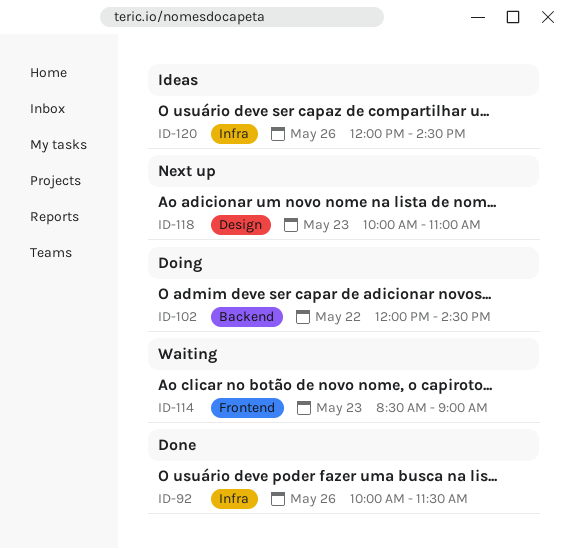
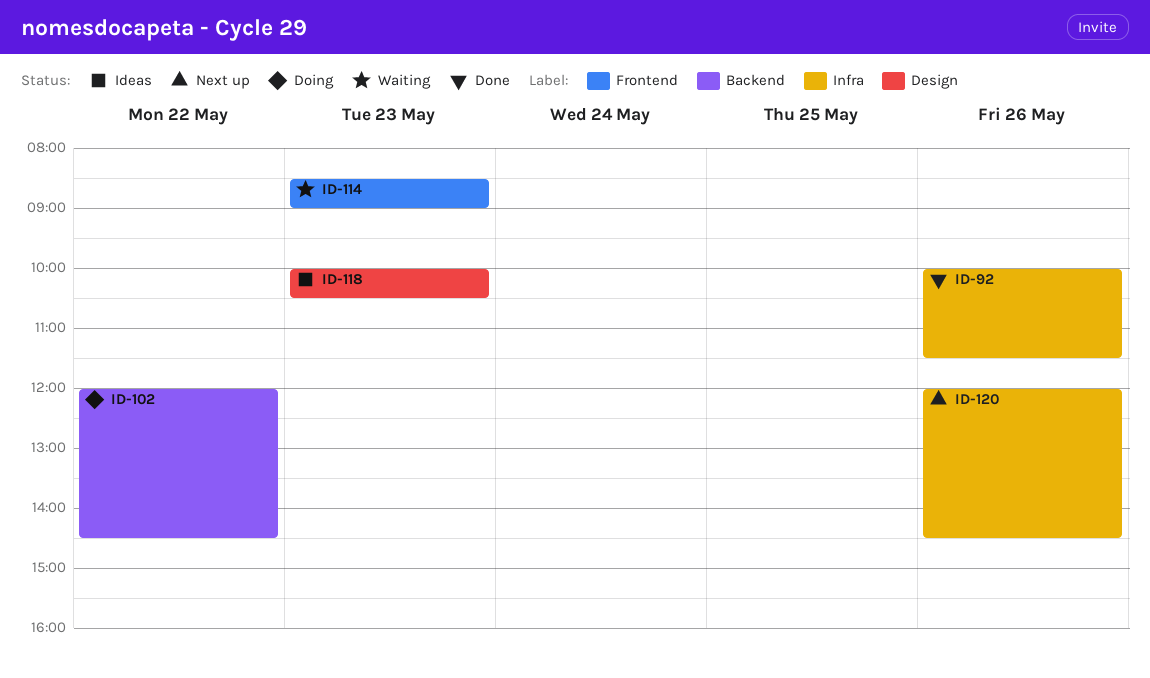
ID-118, status: Next up -> Ideas
ID-118, ends: 11:00 -> 10:30
ID-120, status: Ideas -> Next up

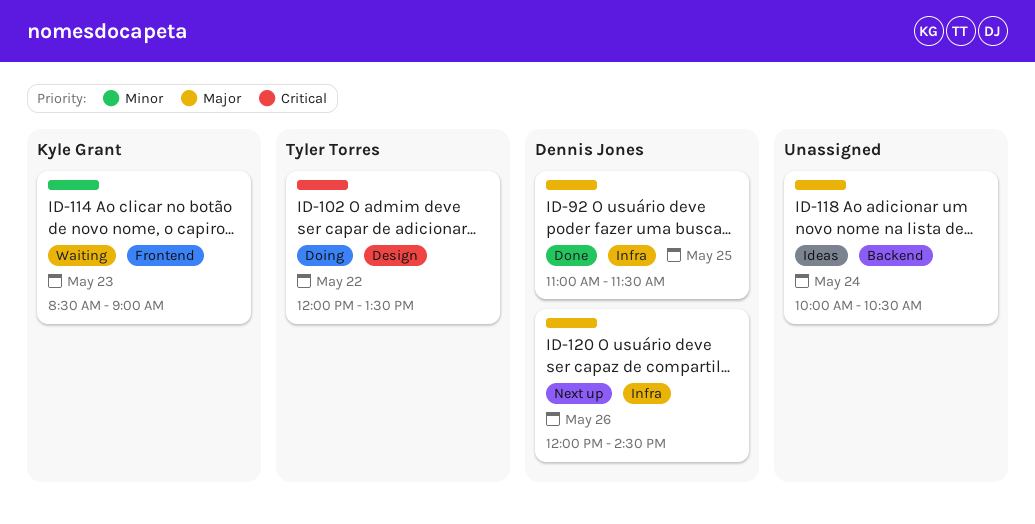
ID-92, day: May 26 -> May 25
ID-92, begins: 10:00 -> 11:00
ID-102, label: Backend -> Design
ID-102, ends: 14:30 -> 13:30
ID-118, label: Design -> Backend
ID-118, day: May 23 -> May 24

